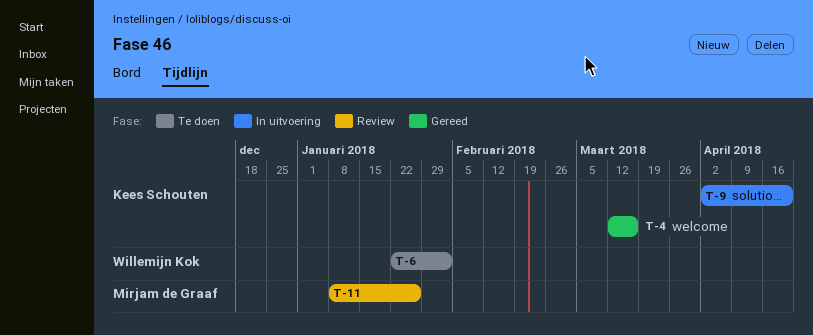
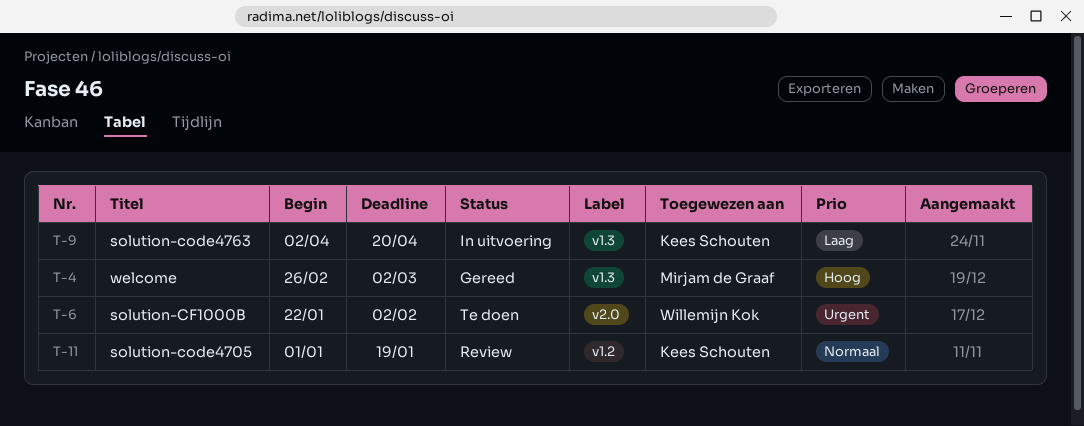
T-4, owner: Kees Schouten -> Mirjam de Graaf
T-4, start: Mar 12 -> Feb 26
T-4, due: Mar 16 -> Mar 2
T-11, owner: Mirjam de Graaf -> Kees Schouten
T-11, start: Jan 8 -> Jan 1
T-11, due: Jan 26 -> Jan 19

